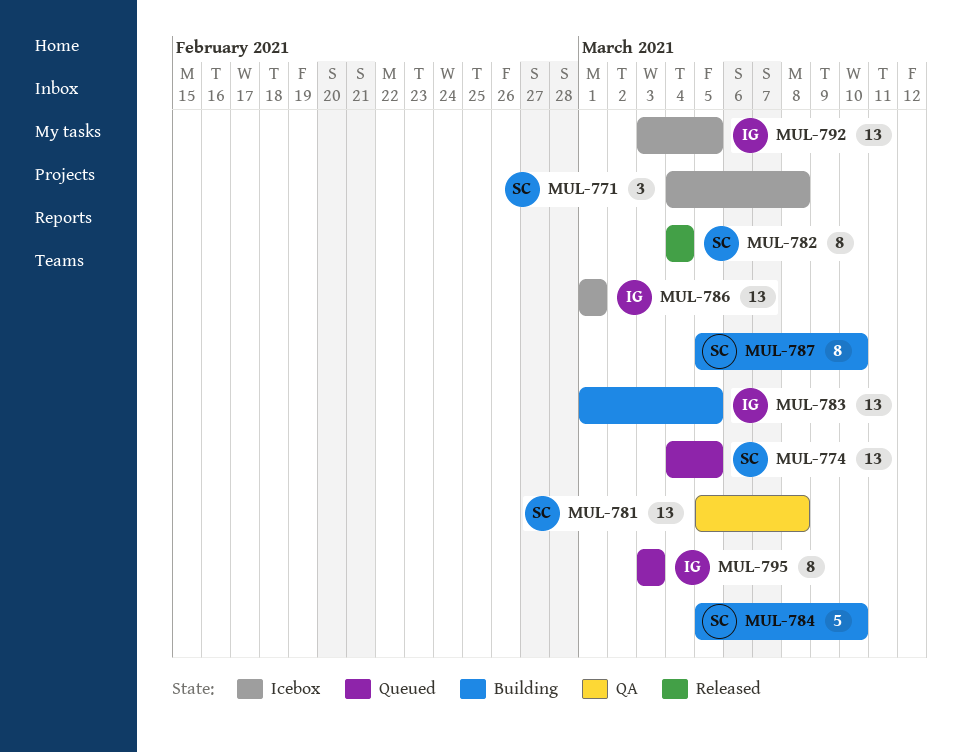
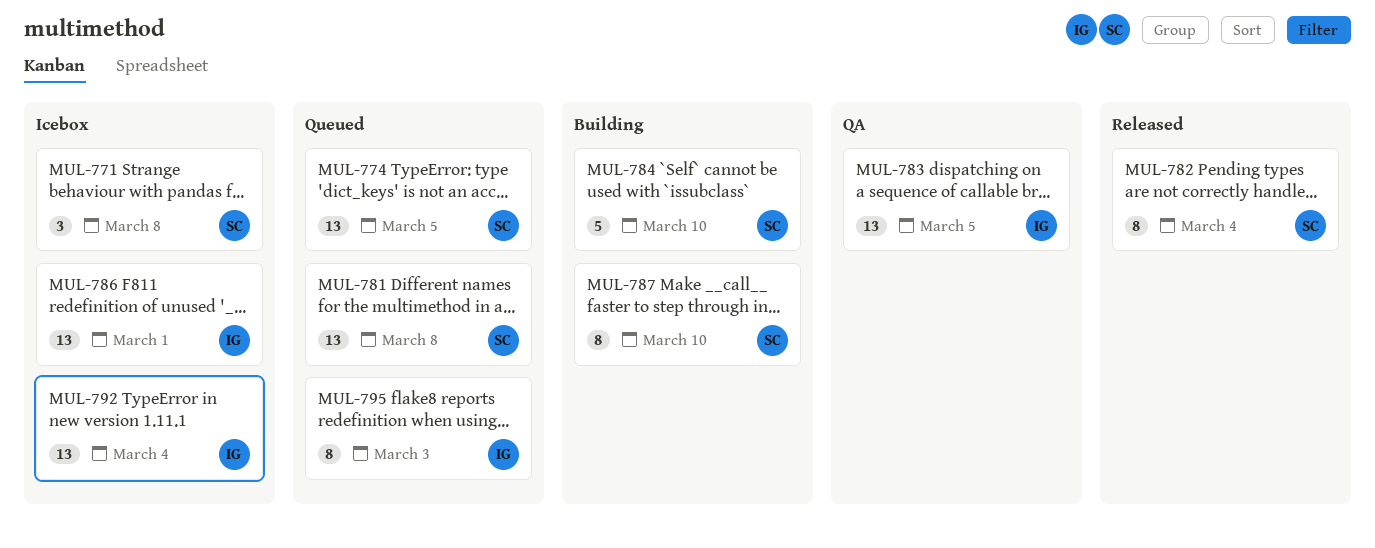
MUL-781, status: QA -> Queued
MUL-783, status: Building -> QA
MUL-792, due: Mar 5 -> Mar 4

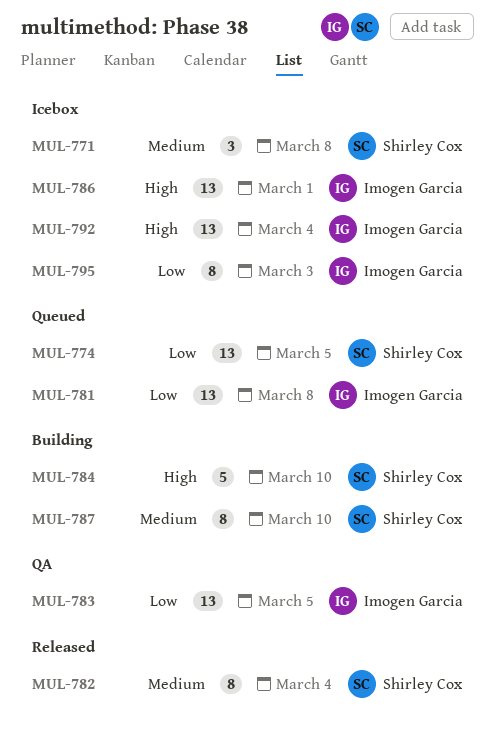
MUL-781, owner: Shirley Cox -> Imogen Garcia
MUL-795, status: Queued -> Icebox

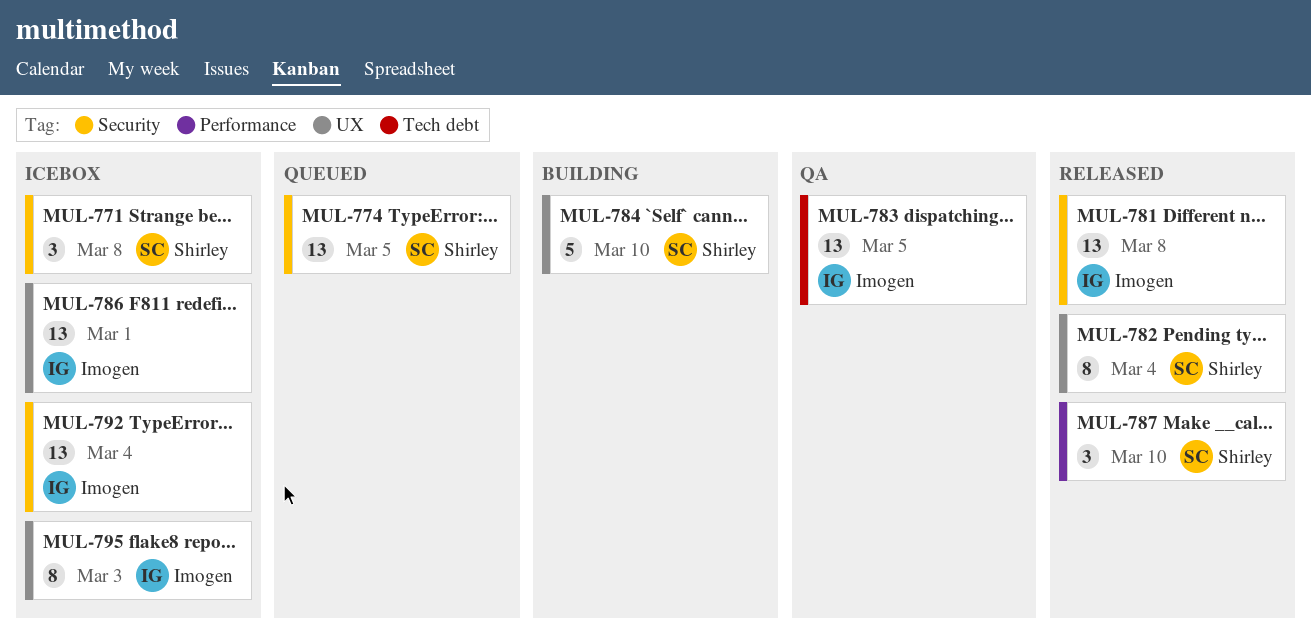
MUL-781, status: Queued -> Released
MUL-787, status: Building -> Released
MUL-787, estimate: 8 -> 3

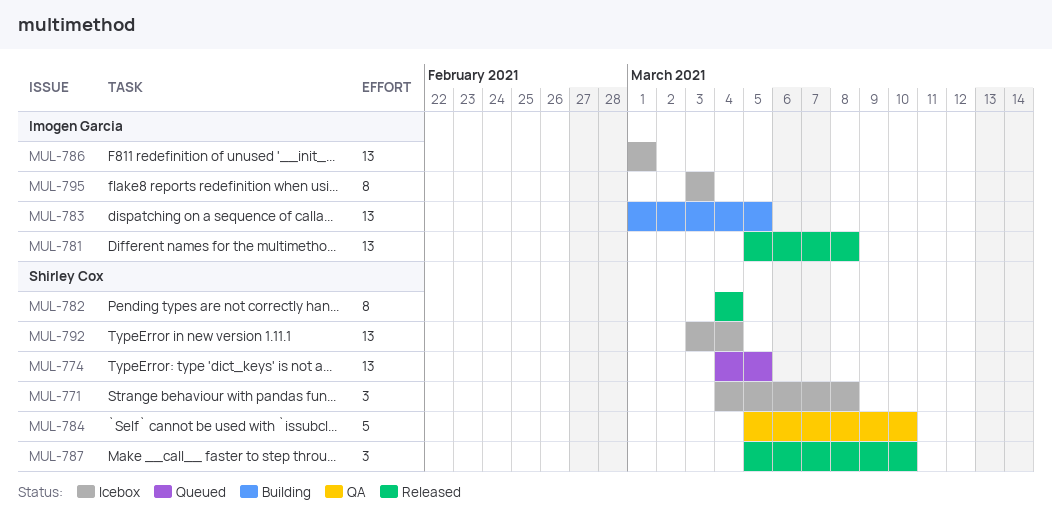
MUL-783, status: QA -> Building
MUL-784, status: Building -> QA
MUL-792, owner: Imogen Garcia -> Shirley Cox

